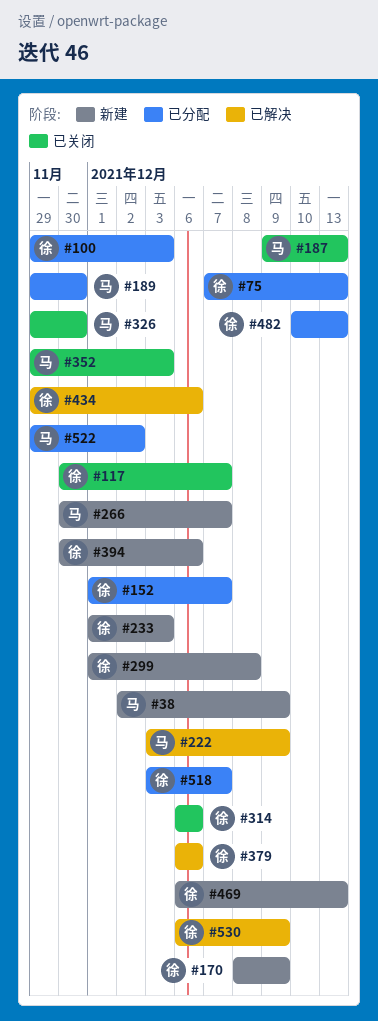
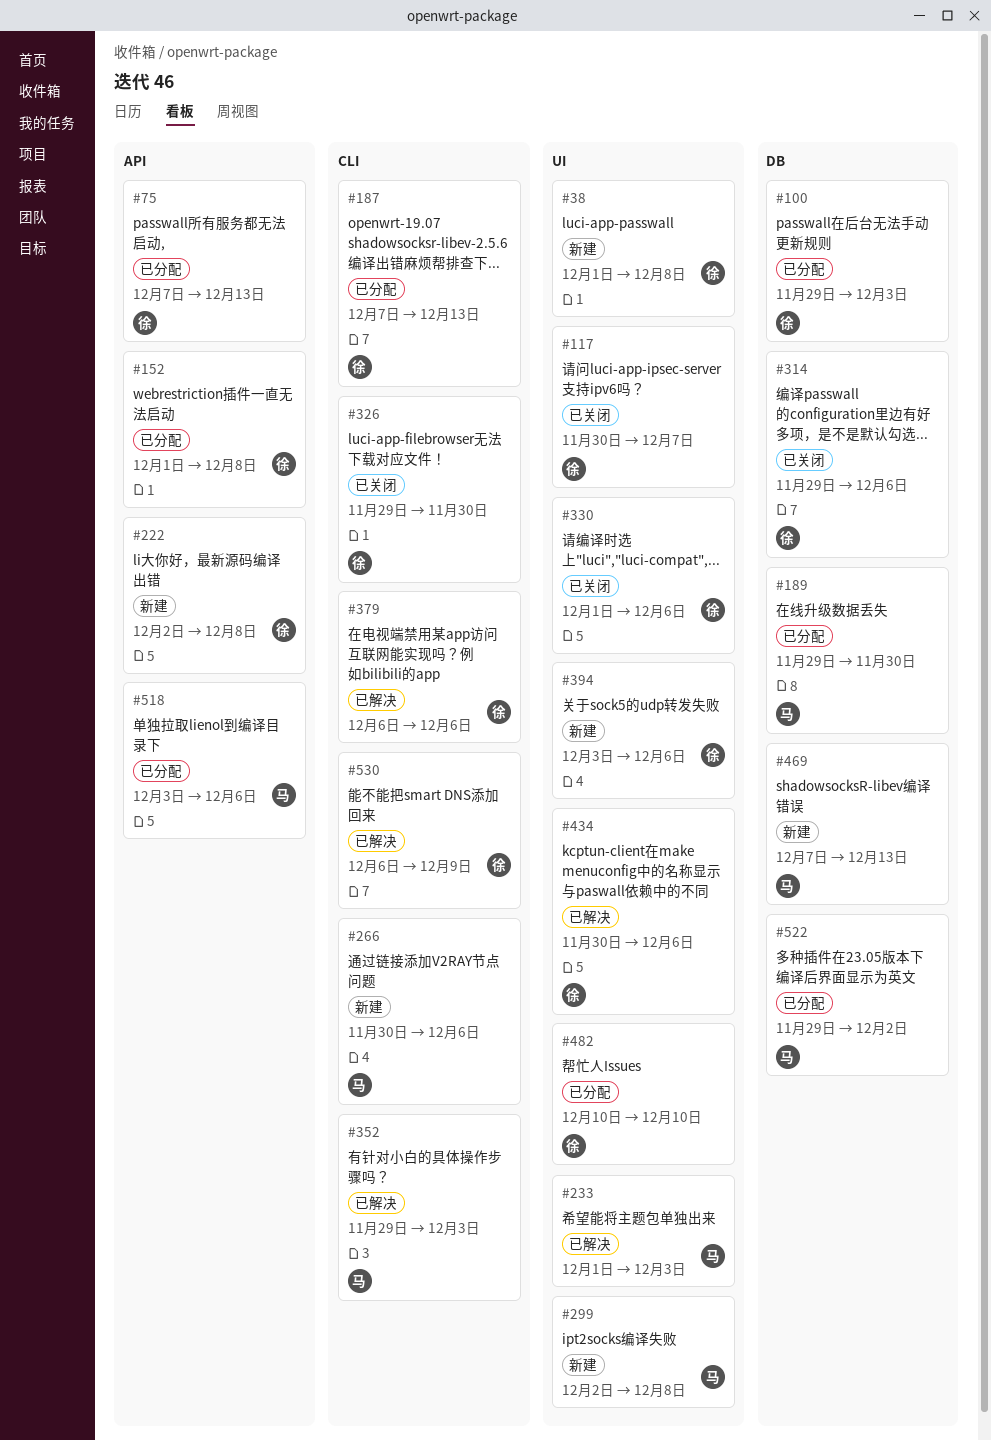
#38, owner: 马 -> 徐
#38, start: Dec 2 -> Dec 1
#38, due: Dec 9 -> Dec 8
#152, due: Dec 7 -> Dec 8
#170: present -> none
#187, status: 已关闭 -> 已分配
#187, owner: 马 -> 徐
#187, start: Dec 9 -> Dec 7
#222, status: 已解决 -> 新建
#222, owner: 马 -> 徐
#222, start: Dec 3 -> Dec 2
#222, due: Dec 9 -> Dec 8
#233, status: 新建 -> 已解决
#233, owner: 徐 -> 马
#266, due: Dec 7 -> Dec 6
#299, owner: 徐 -> 马
#299, start: Dec 1 -> Dec 2
#314, start: Dec 6 -> Nov 29
#326, owner: 马 -> 徐
#330: none -> present
#352, status: 已关闭 -> 已解决
#394, start: Nov 30 -> Dec 3
#434, start: Nov 29 -> Nov 30
#469, owner: 徐 -> 马
#469, start: Dec 6 -> Dec 7
#482, due: Dec 13 -> Dec 10
#518, owner: 徐 -> 马
#518, due: Dec 7 -> Dec 6

